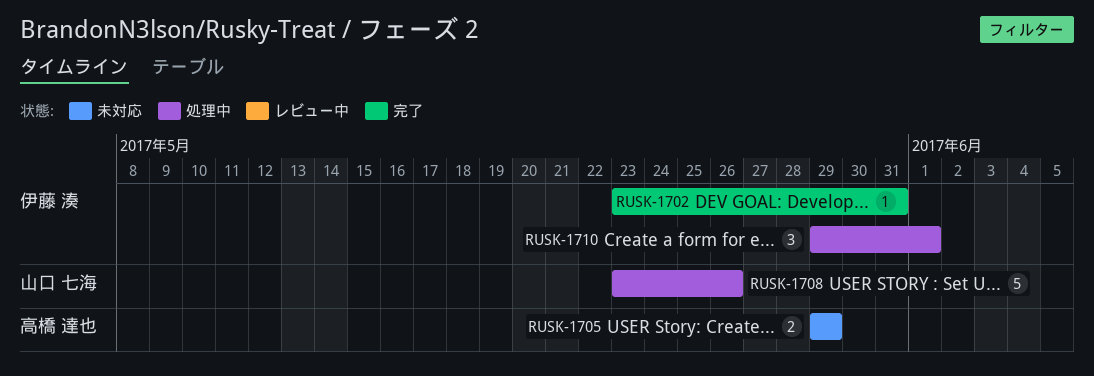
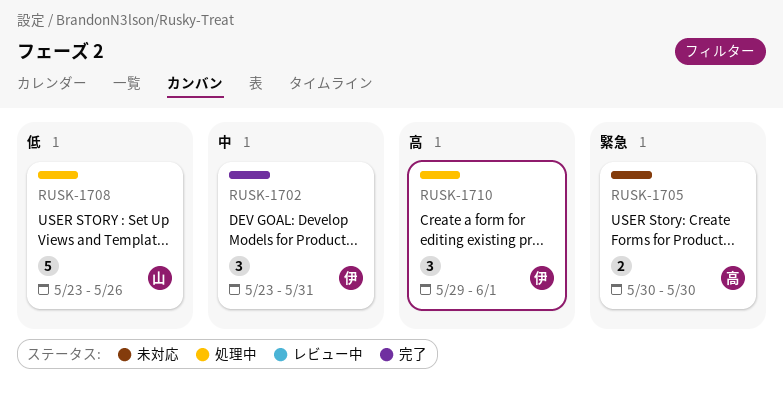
RUSK-1702, estimate: 1 -> 3
RUSK-1705, start: May 29 -> May 30
RUSK-1705, due: May 29 -> May 30

